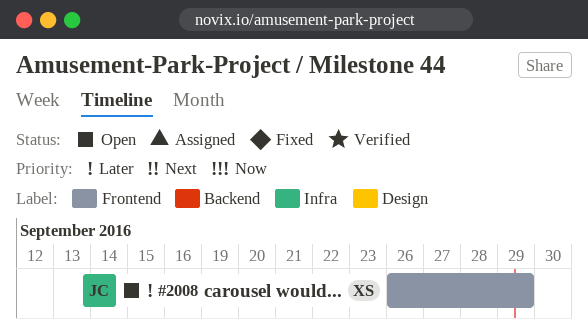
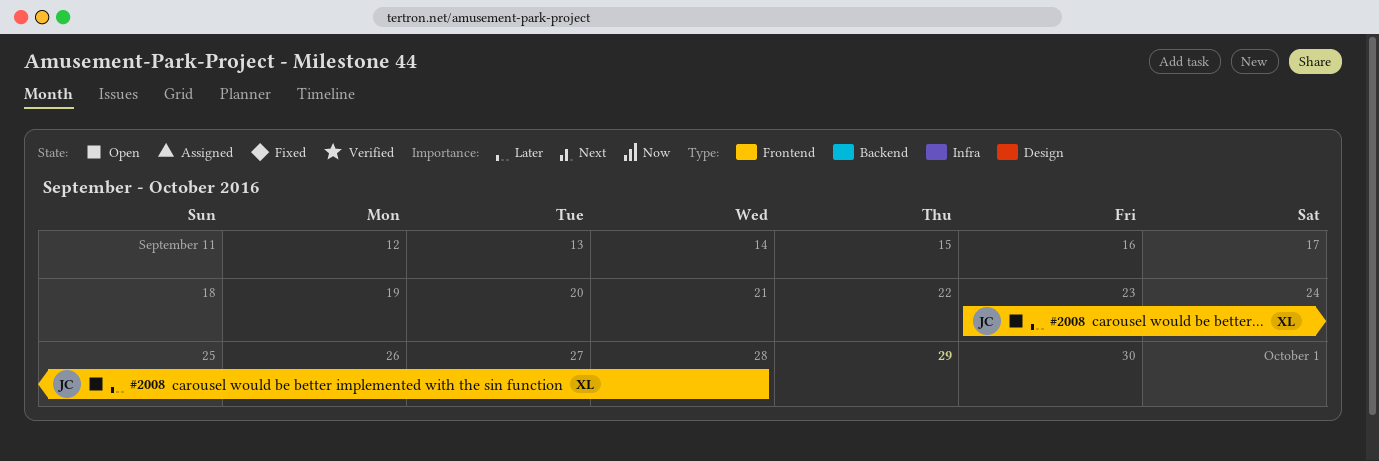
#2008, estimate: XS -> XL
#2008, start: Sep 26 -> Sep 23
#2008, due: Sep 29 -> Sep 28

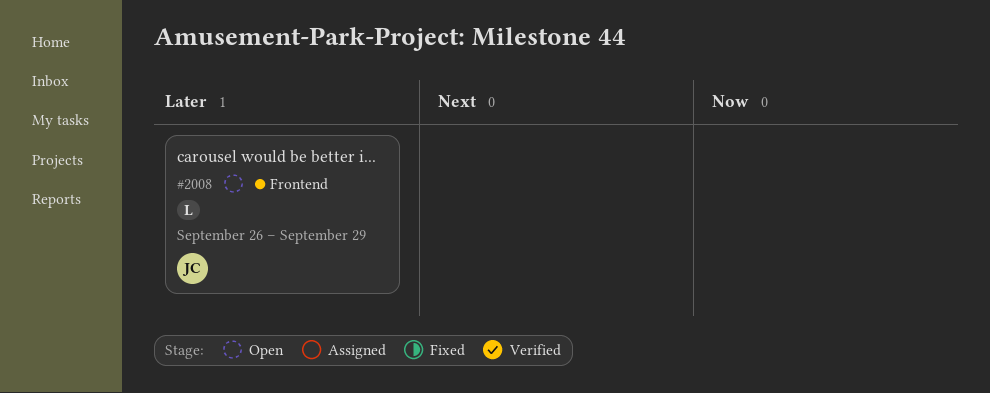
#2008, estimate: XL -> L
#2008, start: Sep 23 -> Sep 26
#2008, due: Sep 28 -> Sep 29

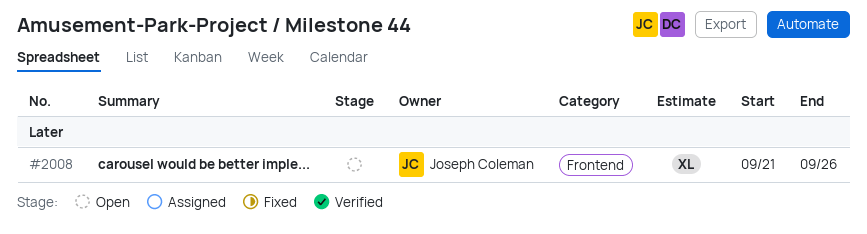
#2008, estimate: L -> XL
#2008, start: Sep 26 -> Sep 21
#2008, due: Sep 29 -> Sep 26

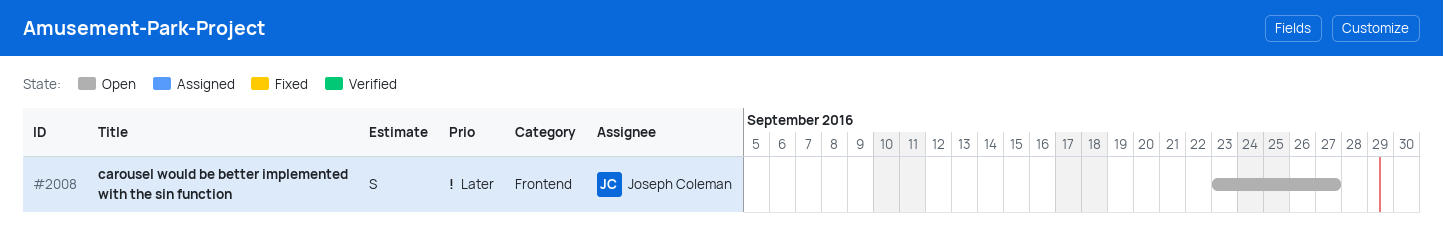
#2008, estimate: XL -> S
#2008, start: Sep 21 -> Sep 23
#2008, due: Sep 26 -> Sep 27

